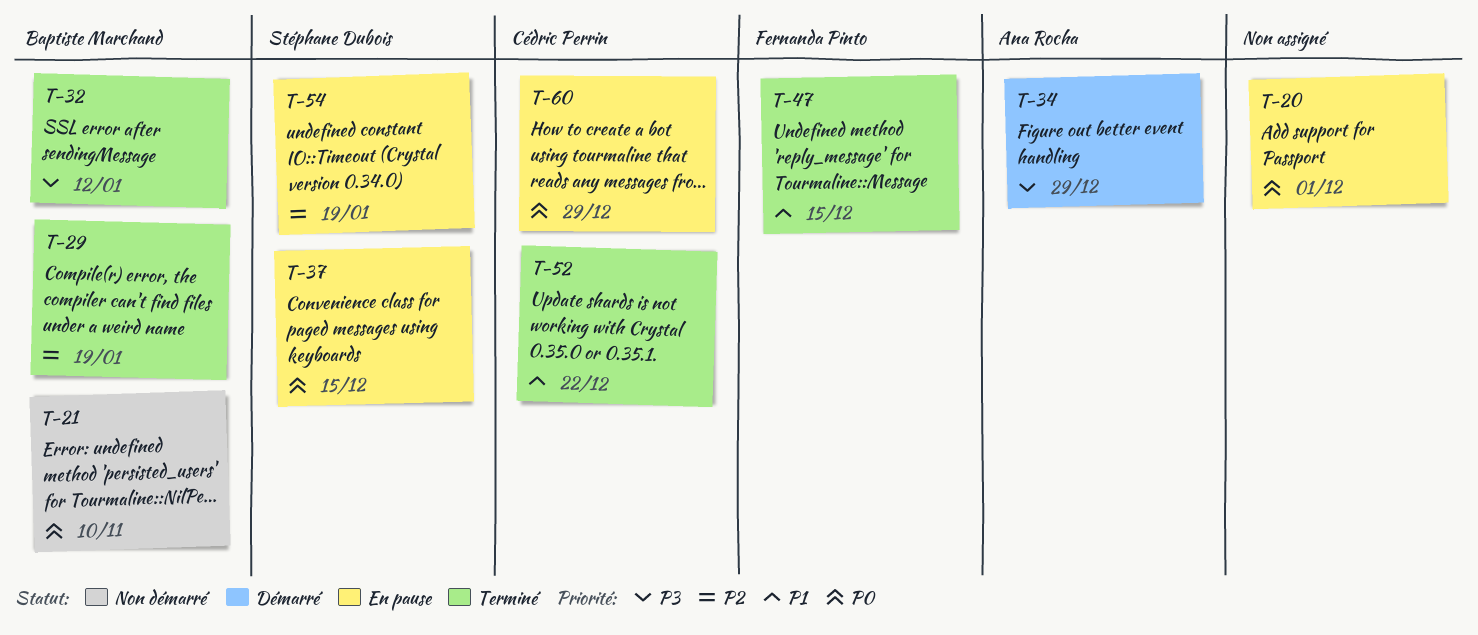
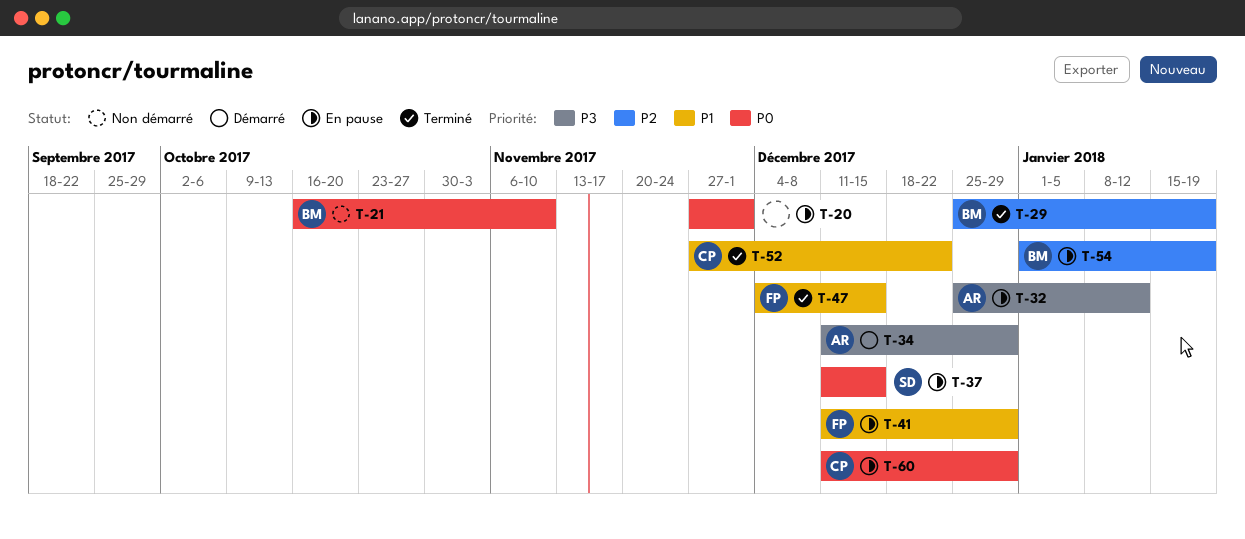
T-32, status: Terminé -> En pause
T-32, owner: Baptiste Marchand -> Ana Rocha
T-41: none -> present
T-54, owner: Stéphane Dubois -> Baptiste Marchand

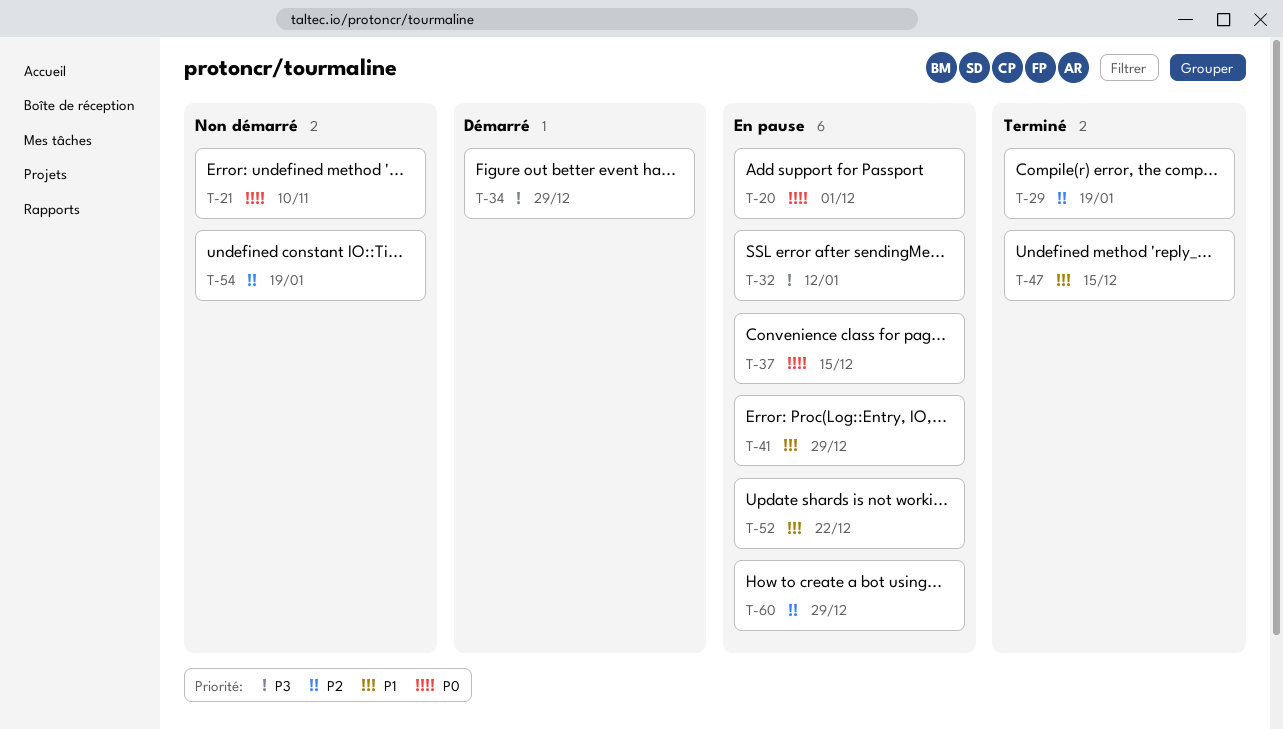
T-52, status: Terminé -> En pause
T-54, status: En pause -> Non démarré
T-60, priority: P0 -> P2

